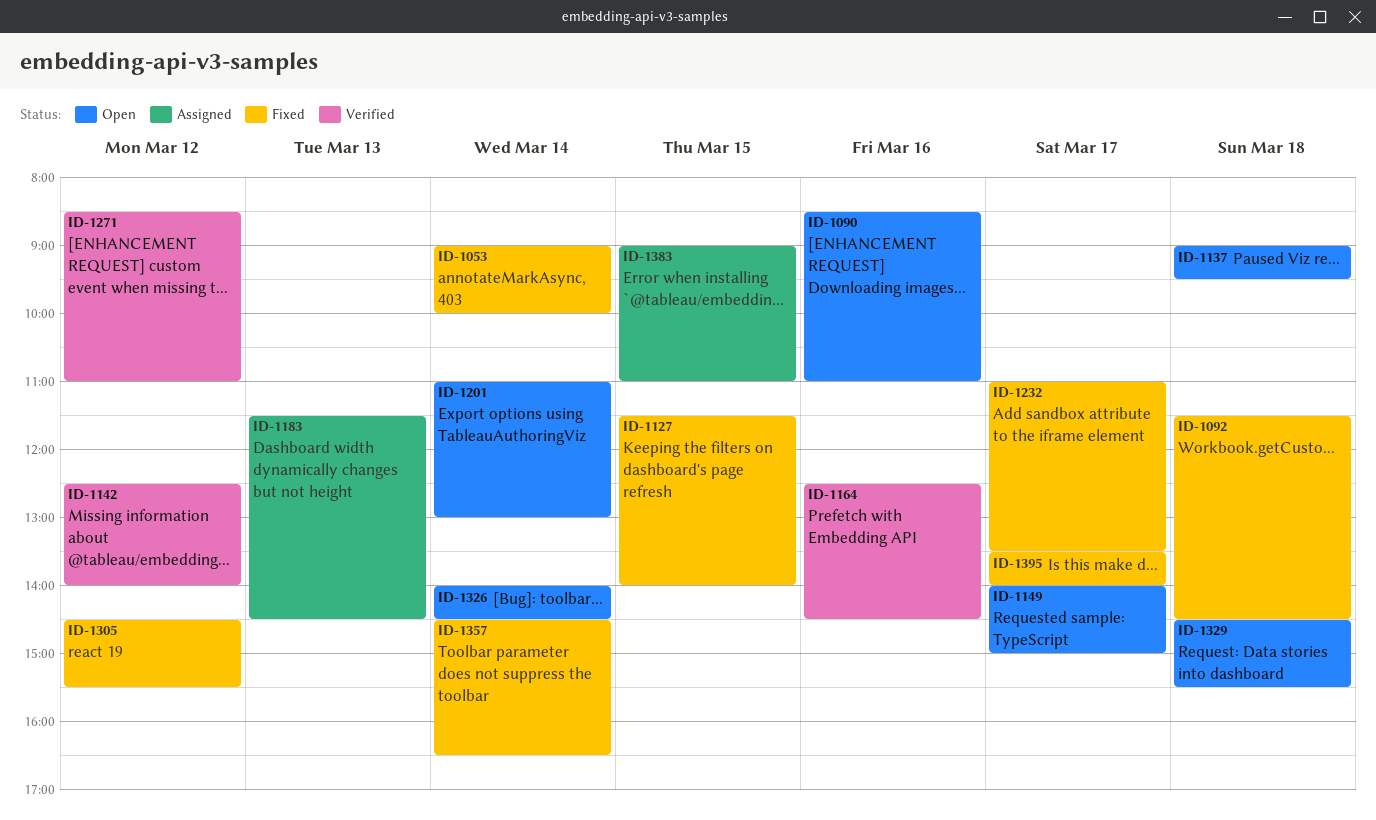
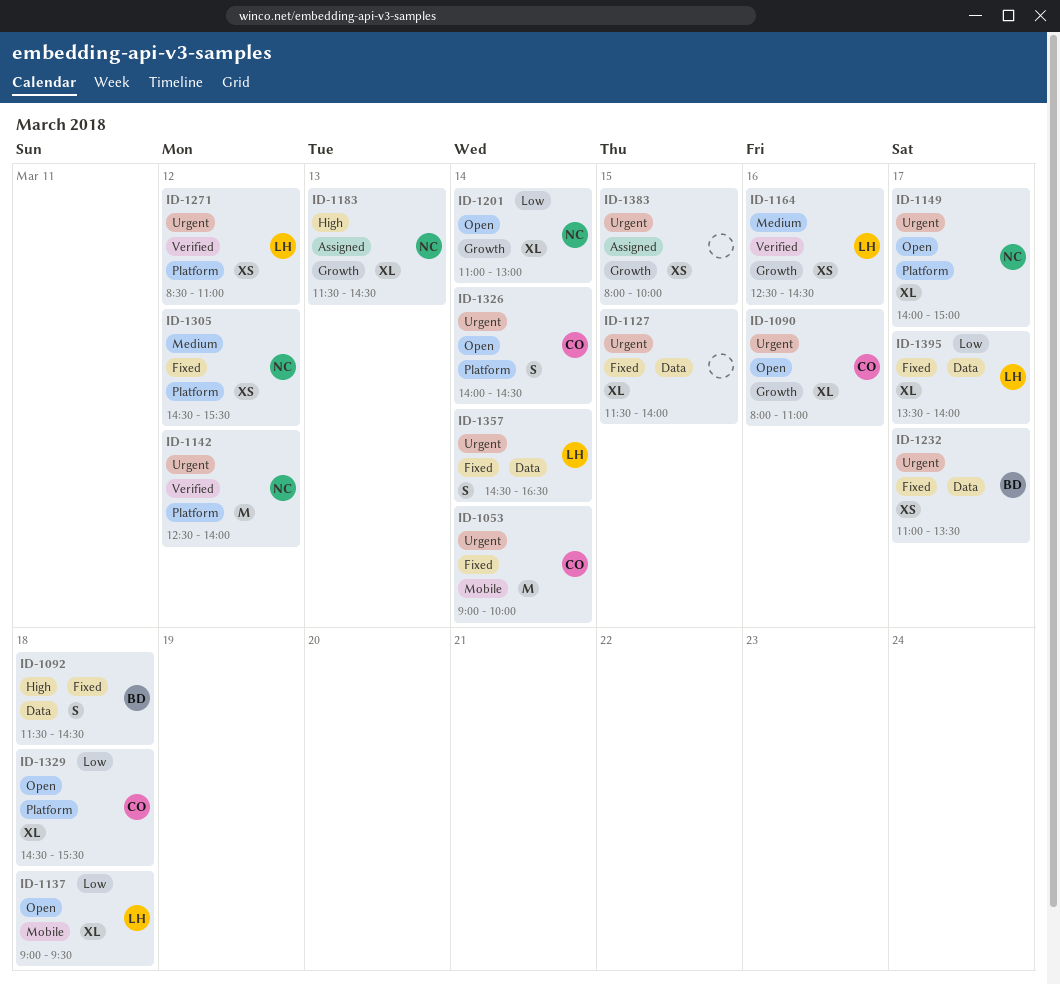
ID-1090, begins: 08:30 -> 08:00
ID-1383, begins: 09:00 -> 08:00
ID-1383, ends: 11:00 -> 10:00

